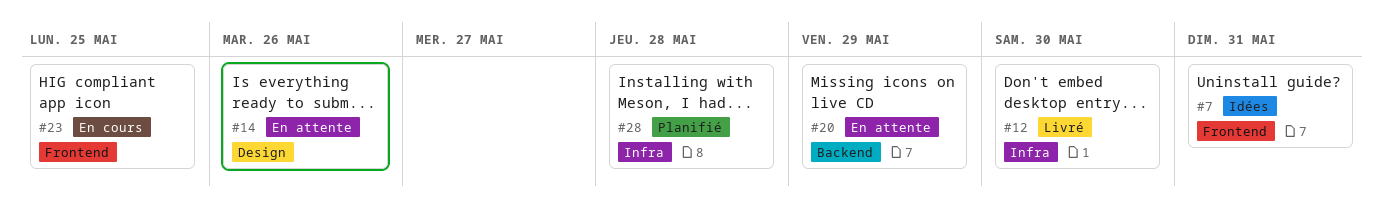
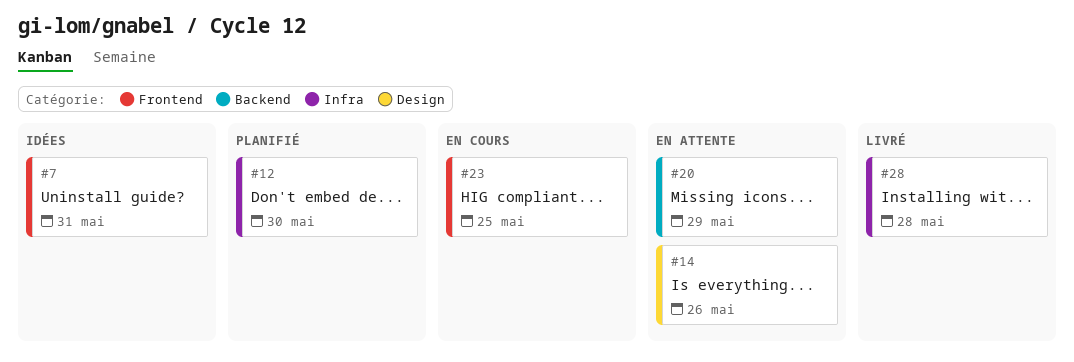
#12, status: Livré -> Planifié
#28, status: Planifié -> Livré

